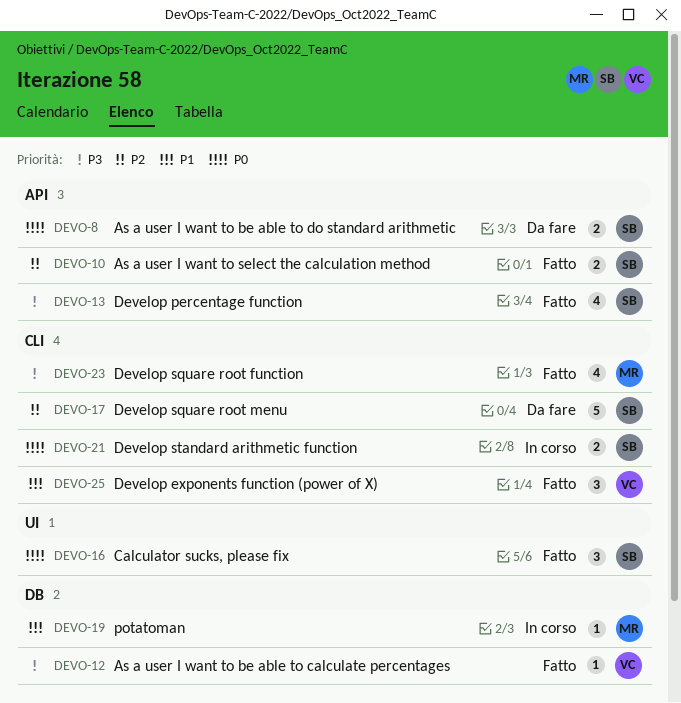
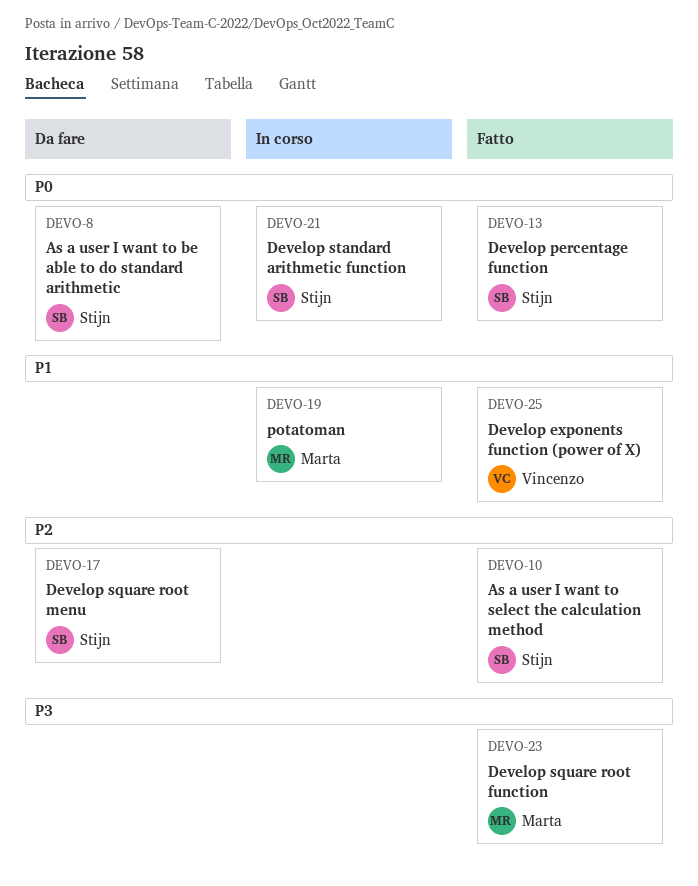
DEVO-12: present -> none
DEVO-13, priority: P3 -> P0
DEVO-16: present -> none

